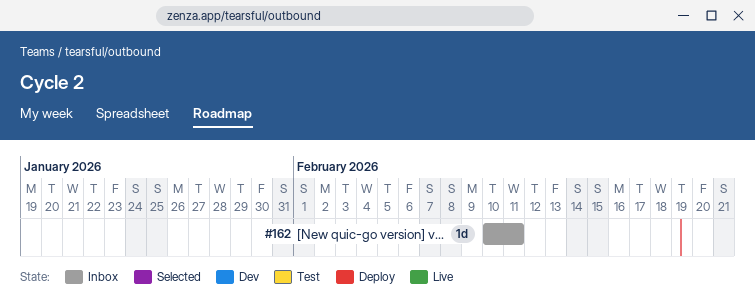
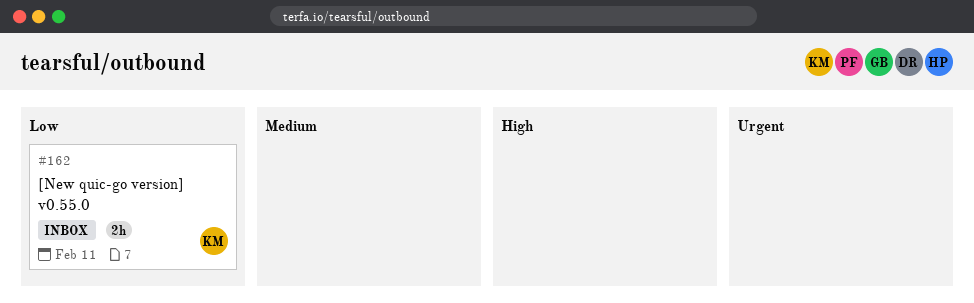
#162, estimate: 1d -> 2h

